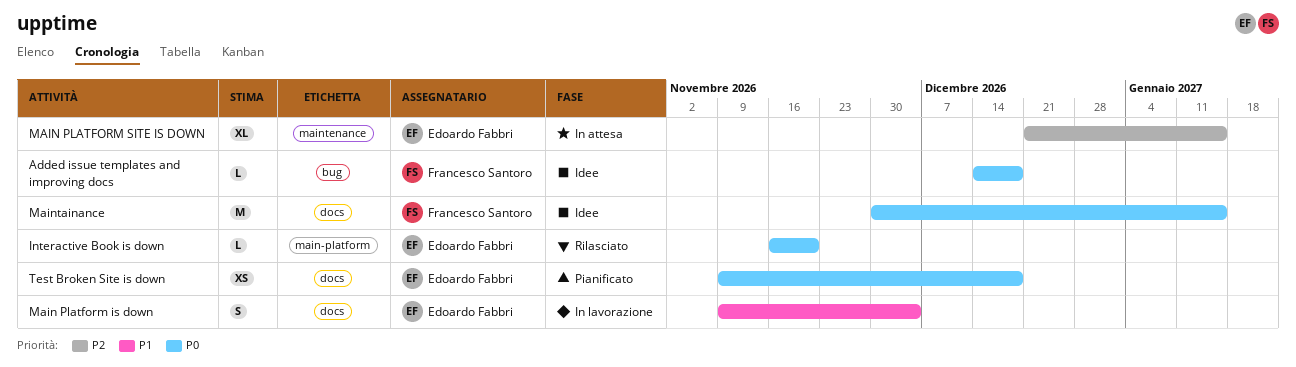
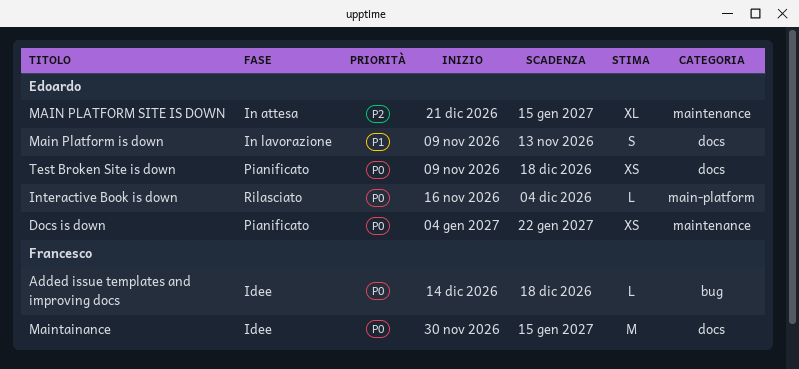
Docs is down: none -> present
Interactive Book is down, due: Nov 20 -> Dec 4
Main Platform is down, due: Dec 4 -> Nov 13

